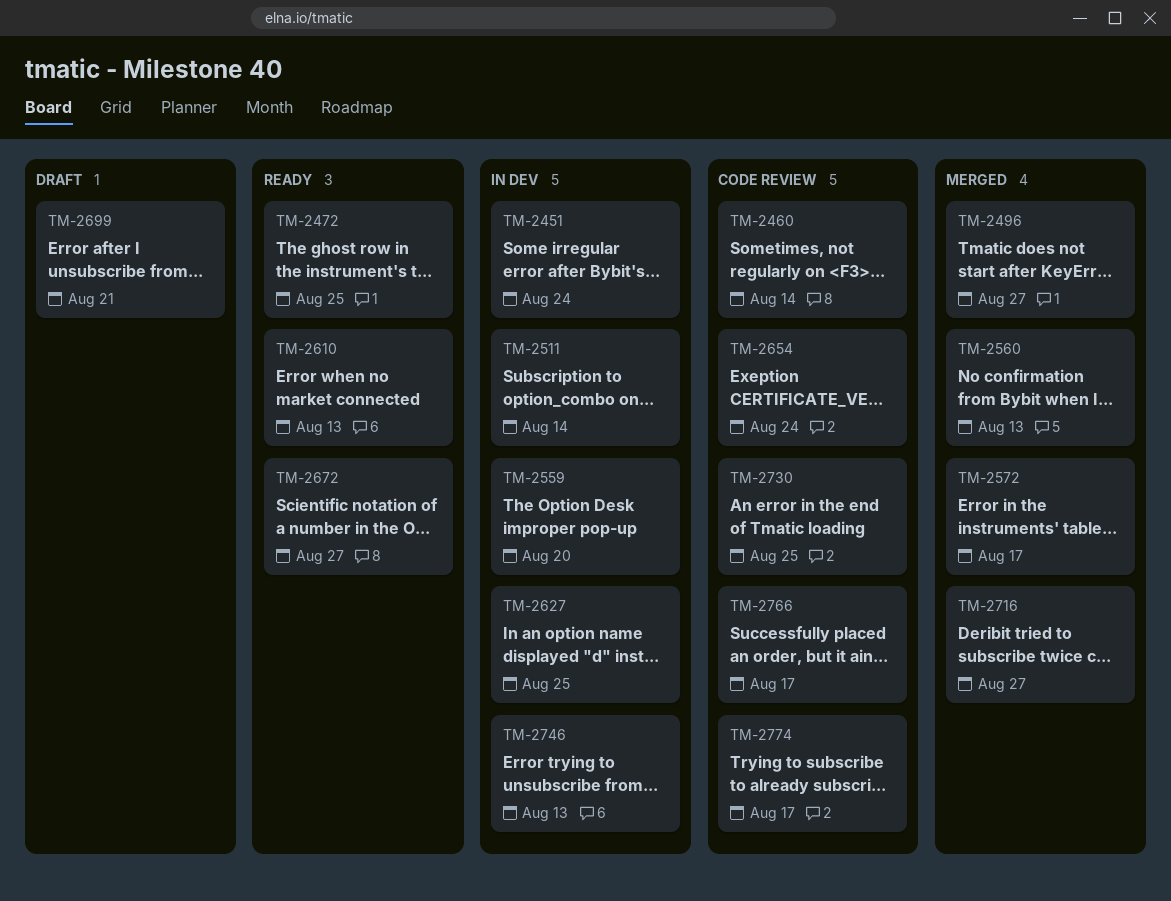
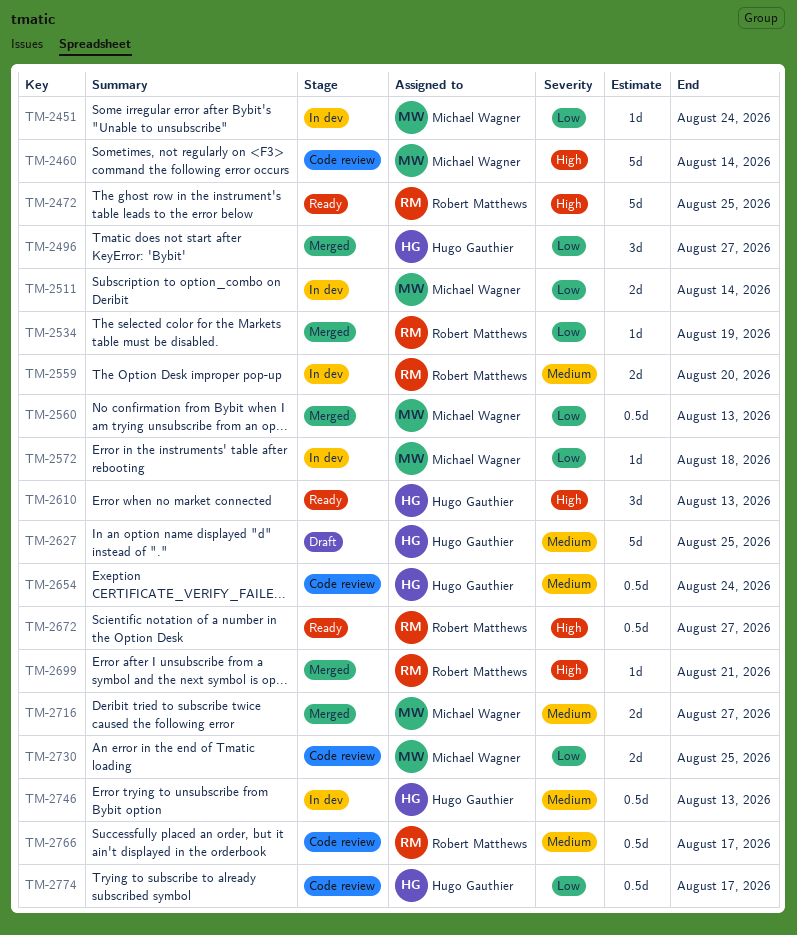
TM-2534: none -> present
TM-2572, status: Merged -> In dev
TM-2572, due: Aug 17 -> Aug 18
TM-2627, status: In dev -> Draft
TM-2699, status: Draft -> Merged

